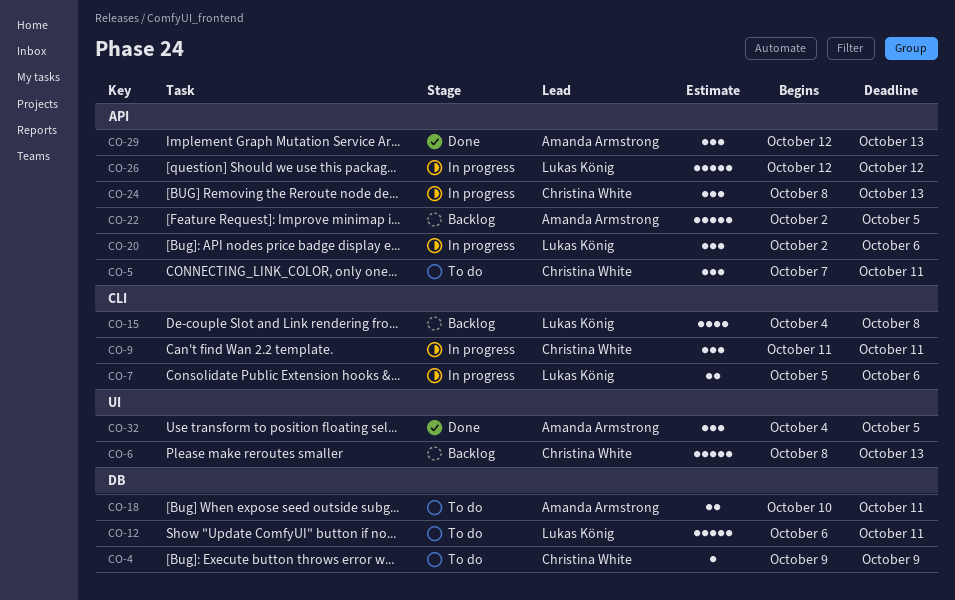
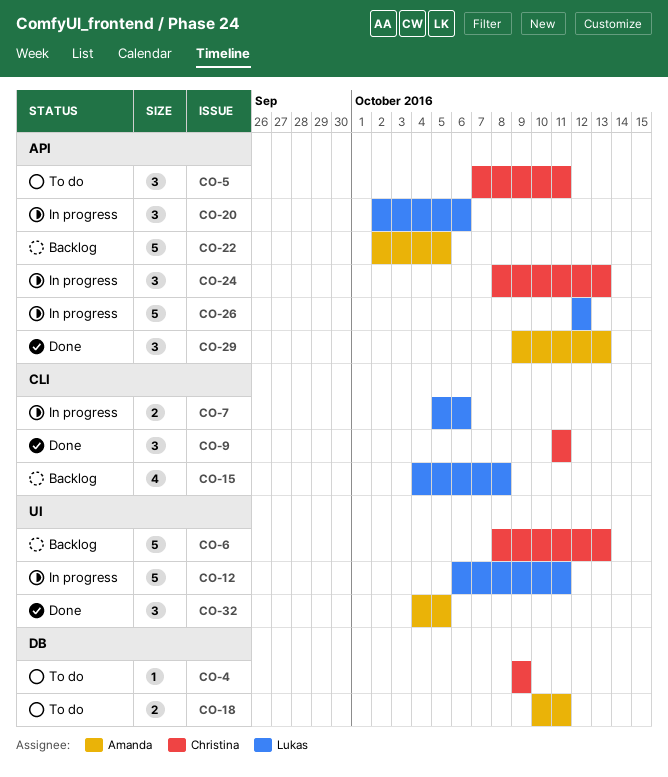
CO-9, status: In progress -> Done
CO-12, status: To do -> In progress
CO-12, label: DB -> UI
CO-29, start: Oct 12 -> Oct 9

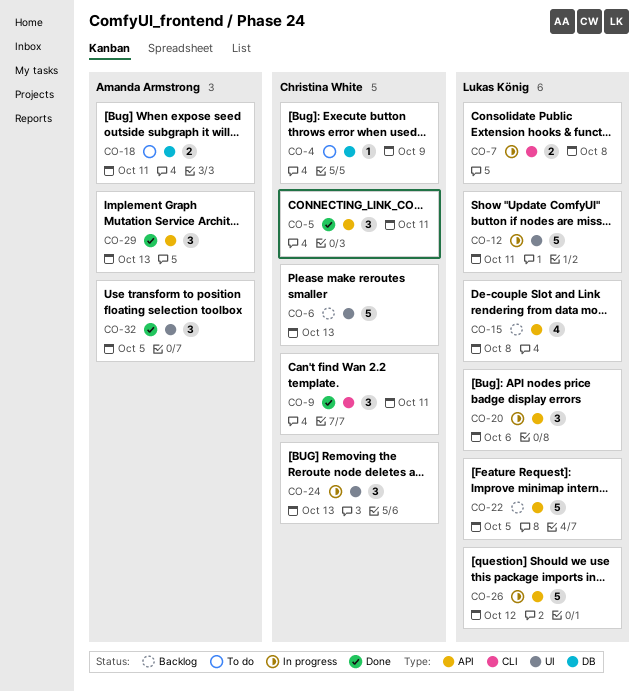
CO-5, status: To do -> Done
CO-7, due: Oct 6 -> Oct 8
CO-15, label: CLI -> API
CO-22, owner: Amanda Armstrong -> Lukas König
CO-24, label: API -> UI

